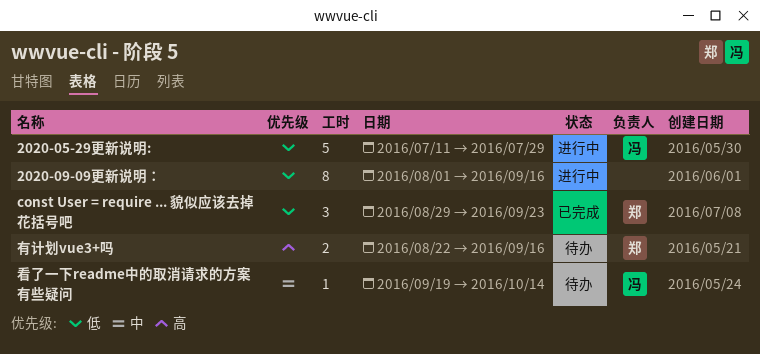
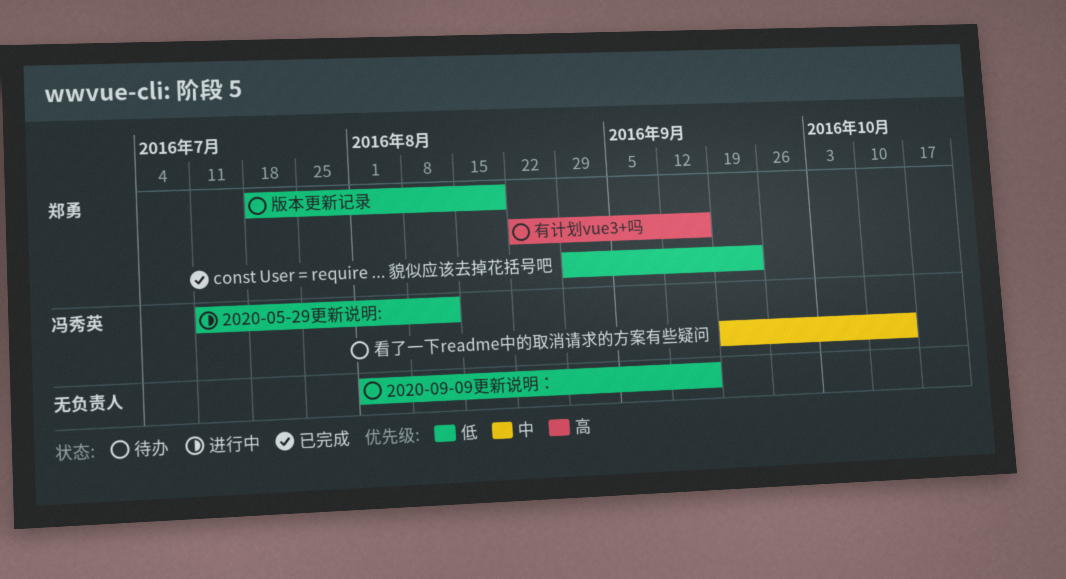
2020-05-29更新说明:, due: Jul 29 -> Aug 12
2020-09-09更新说明：, status: 进行中 -> 待办
版本更新记录: none -> present

